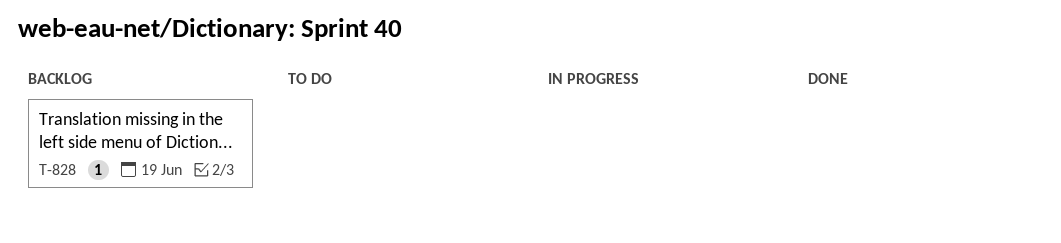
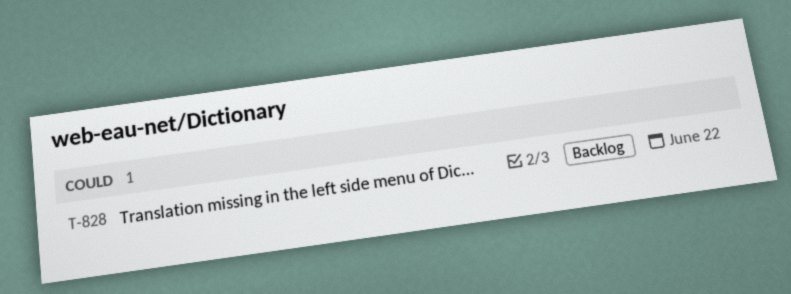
T-828, due: Jun 19 -> Jun 22

